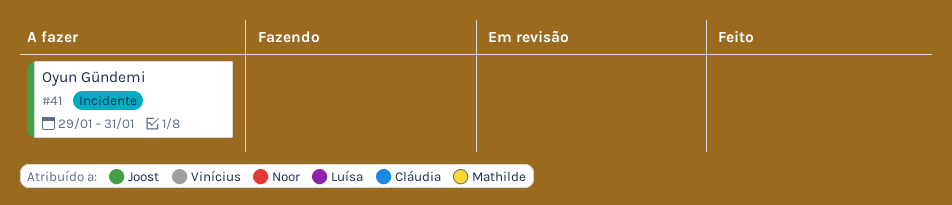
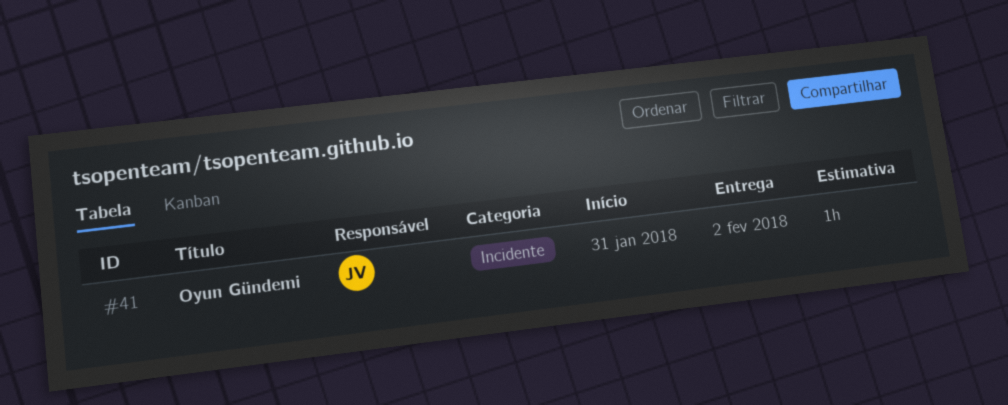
#41, start: Jan 29 -> Jan 31
#41, due: Jan 31 -> Feb 2

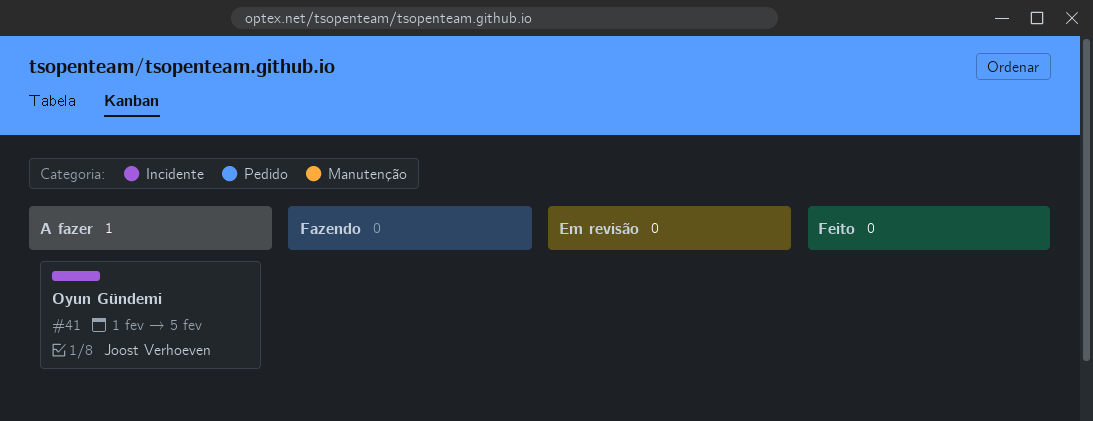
#41, start: Jan 31 -> Feb 1
#41, due: Feb 2 -> Feb 5

